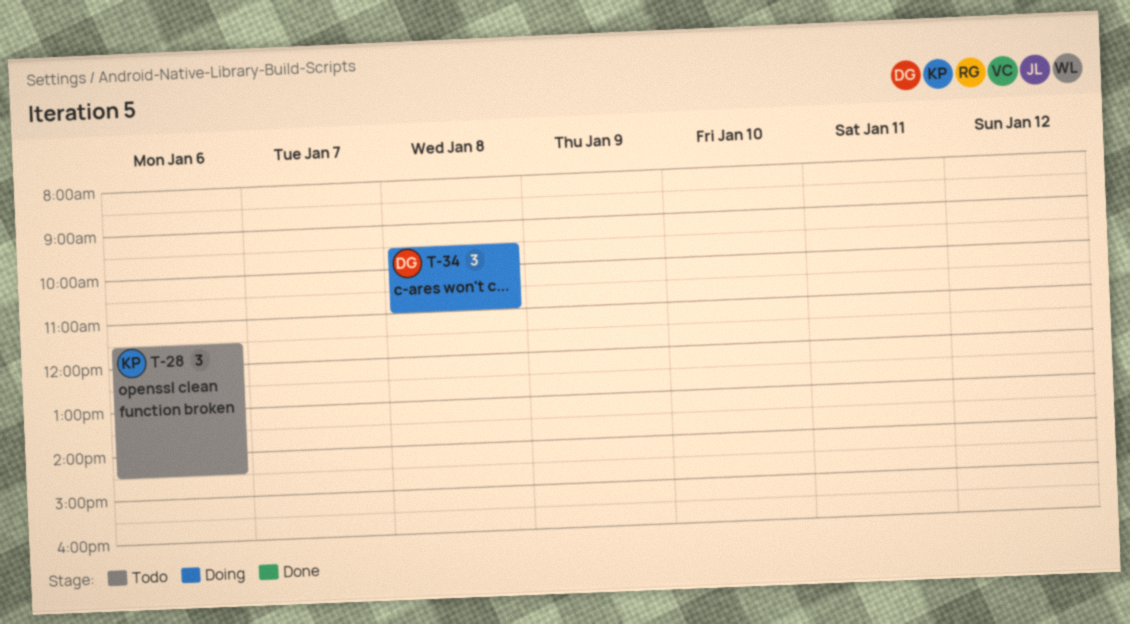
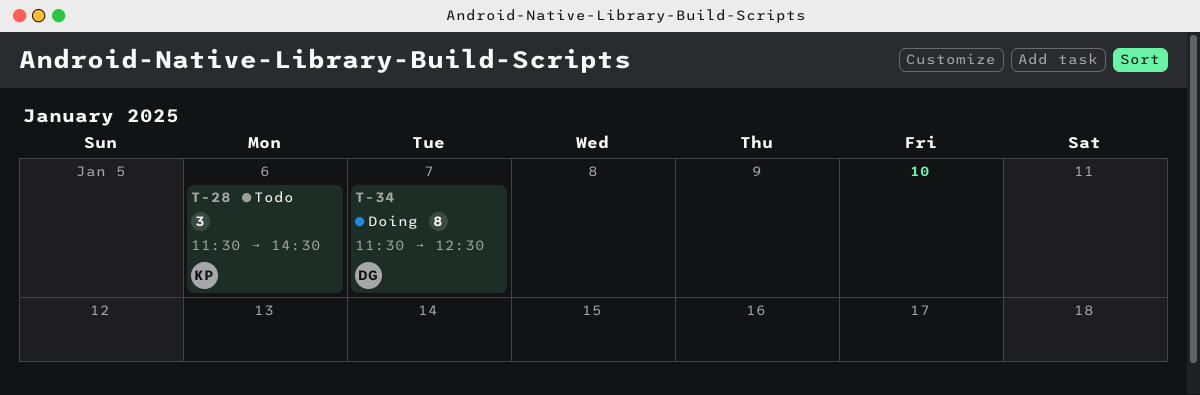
T-34, estimate: 3 -> 8
T-34, day: Jan 8 -> Jan 7
T-34, begins: 09:30 -> 11:30
T-34, ends: 11:00 -> 12:30

